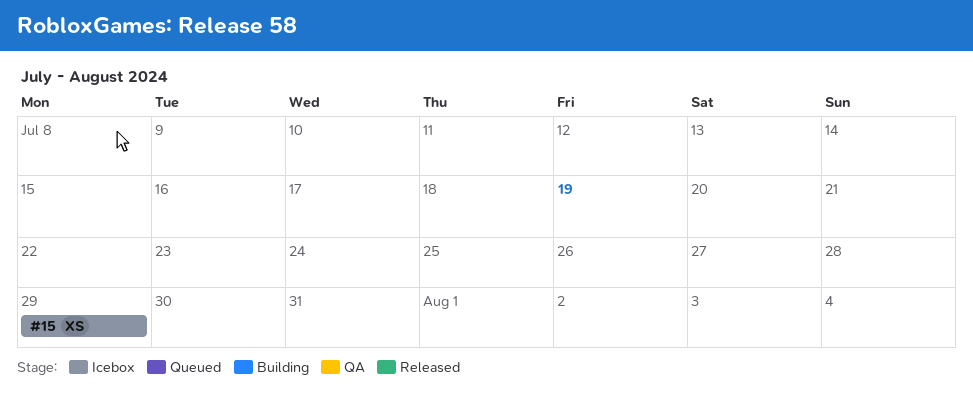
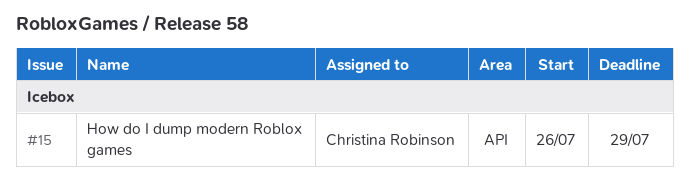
#15, start: Jul 29 -> Jul 26

